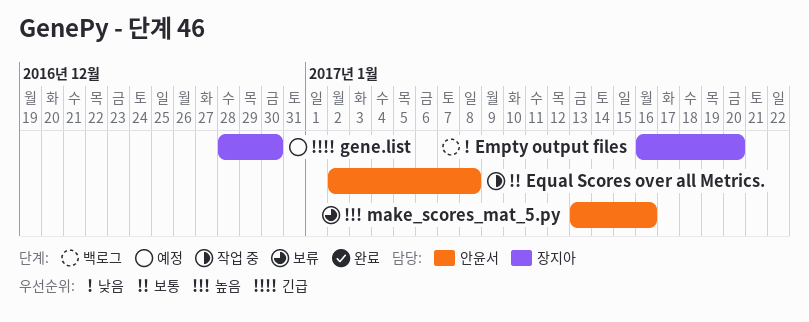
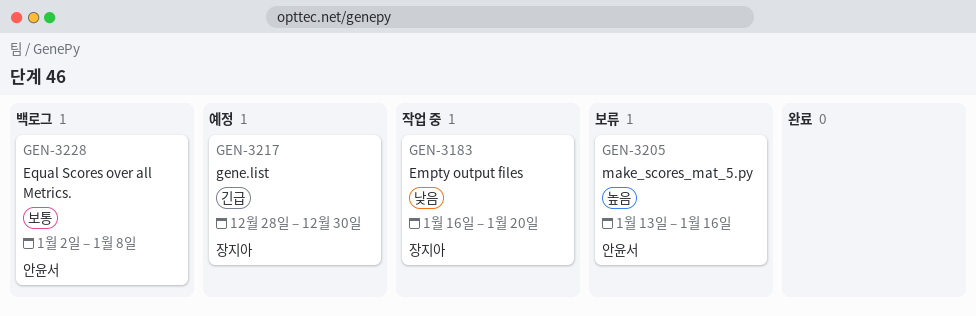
Empty output files, status: 백로그 -> 작업 중
Equal Scores over all Metrics., status: 작업 중 -> 백로그

